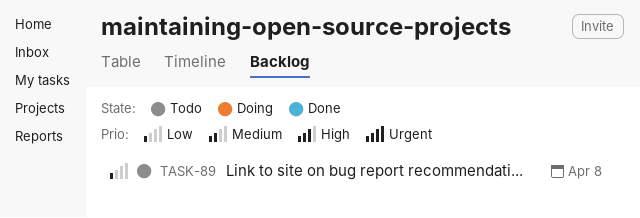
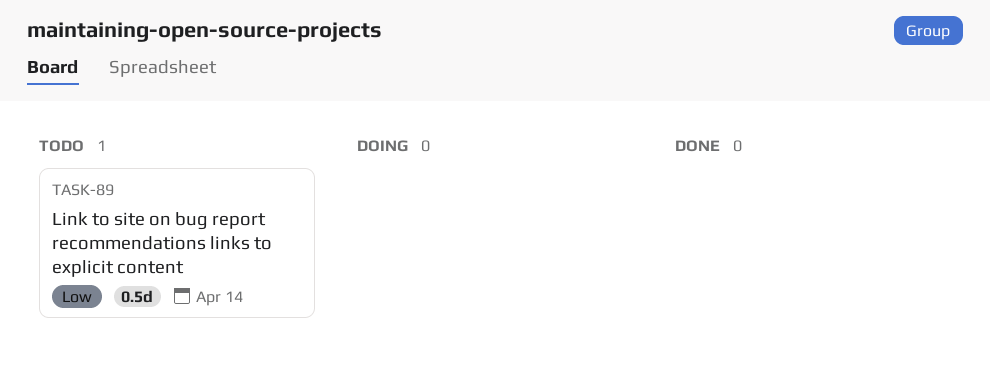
TASK-89, due: Apr 8 -> Apr 14

